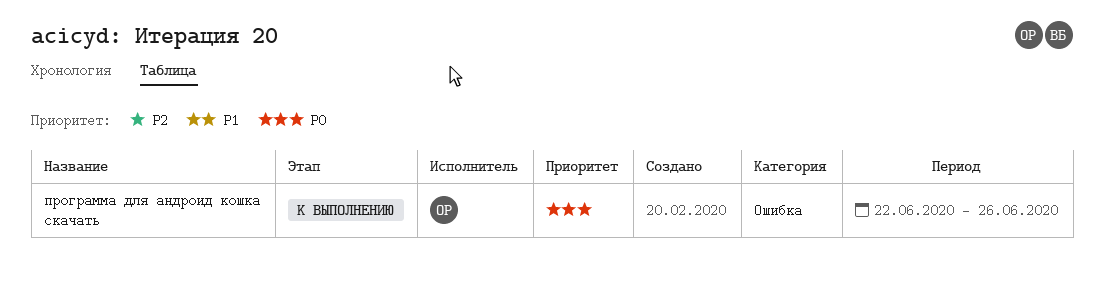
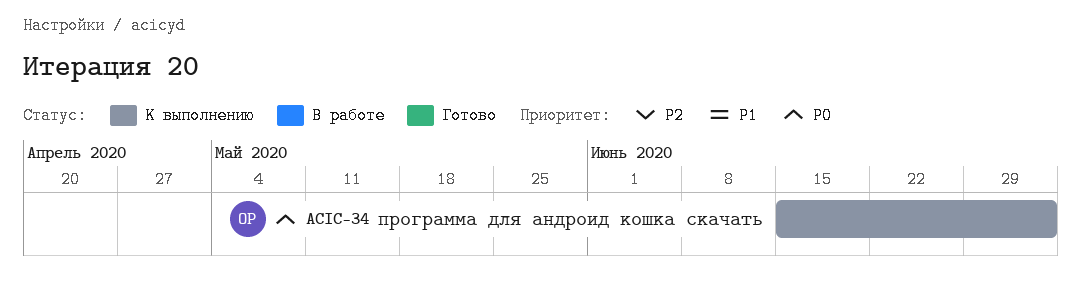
программа для андроид кошка скачать, start: Jun 22 -> Jun 15
программа для андроид кошка скачать, due: Jun 26 -> Jul 3

